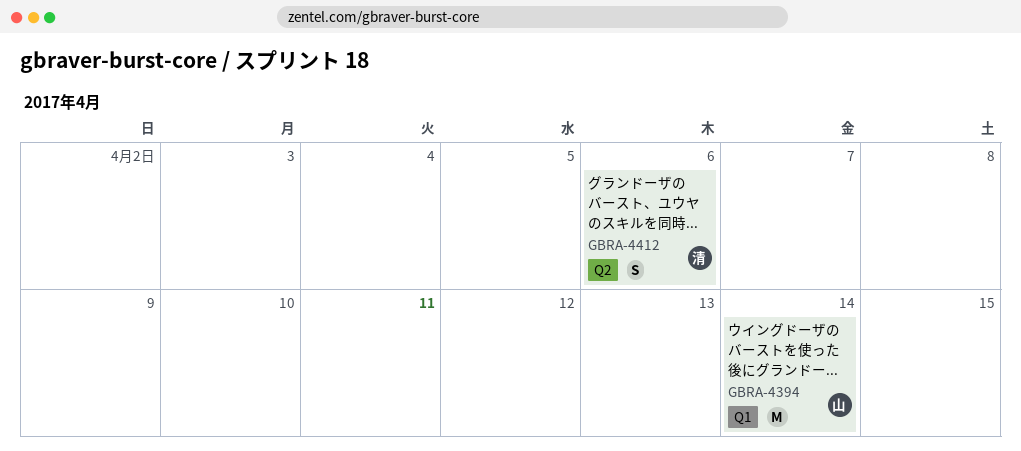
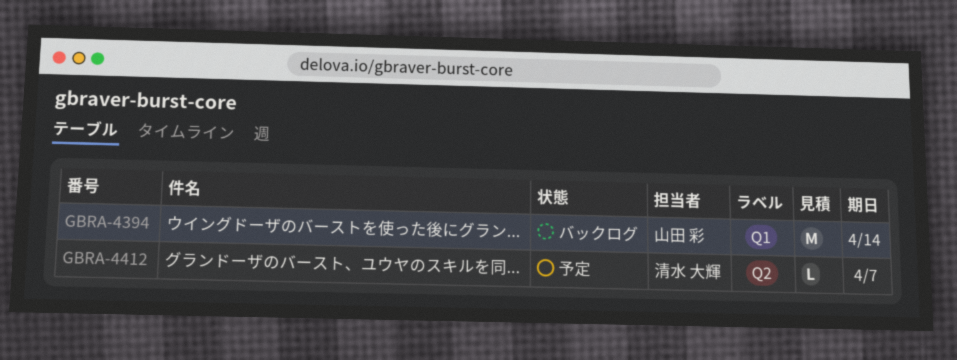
GBRA-4412, estimate: S -> L
GBRA-4412, due: Apr 6 -> Apr 7

